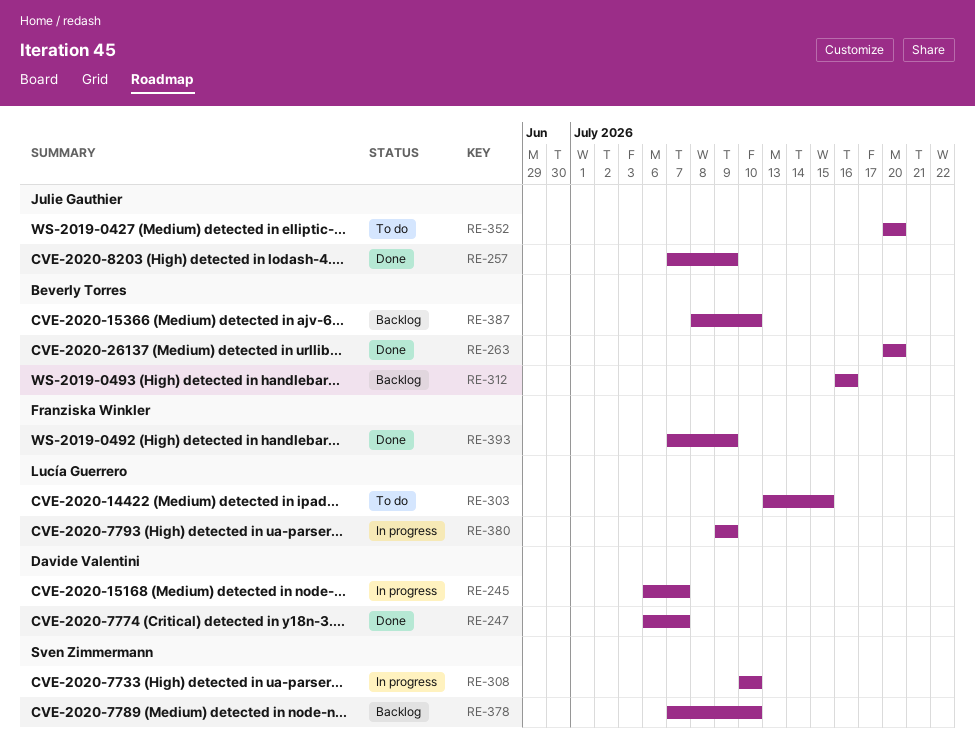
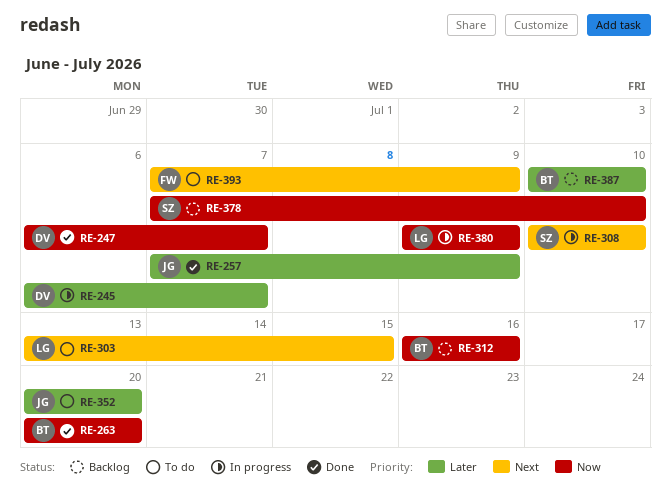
RE-387, start: Jul 8 -> Jul 10
RE-393, status: Done -> To do

